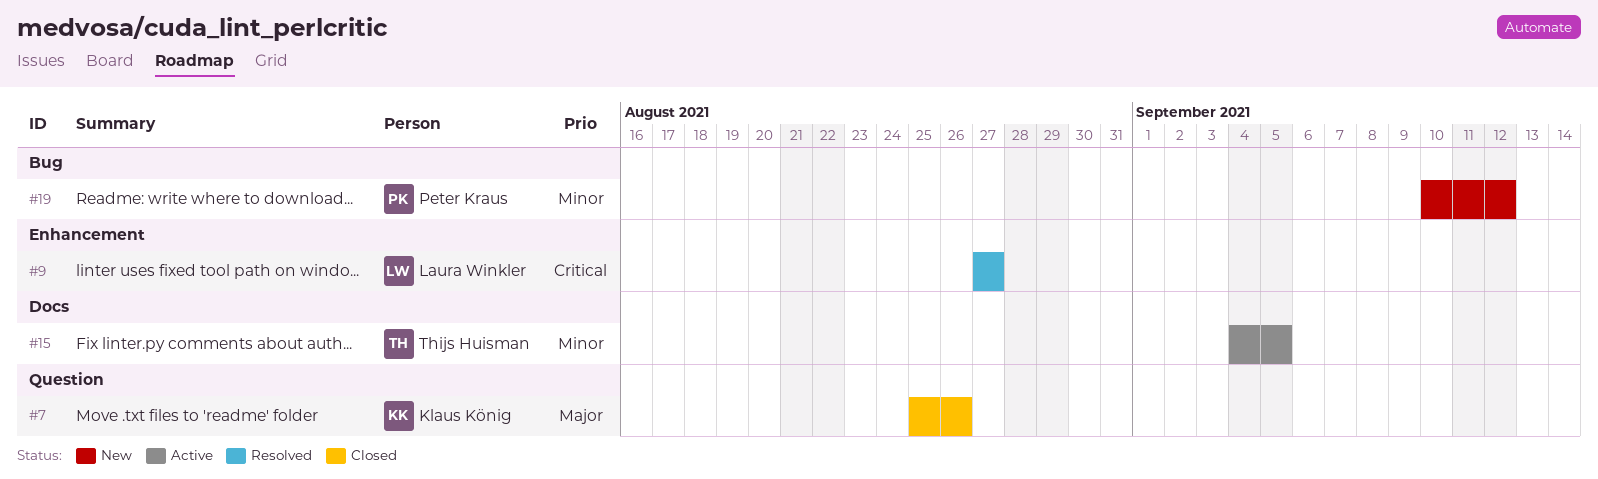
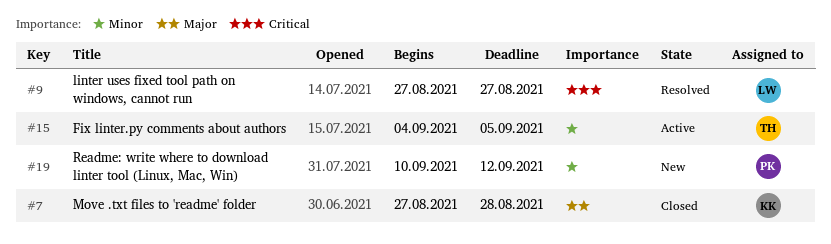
#7, start: Aug 25 -> Aug 27
#7, due: Aug 26 -> Aug 28

